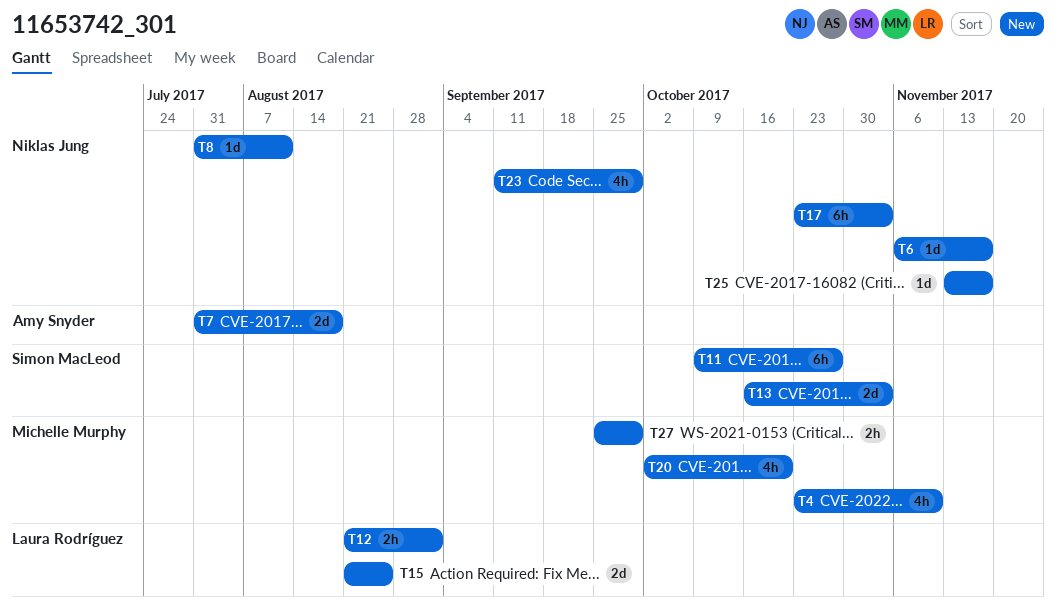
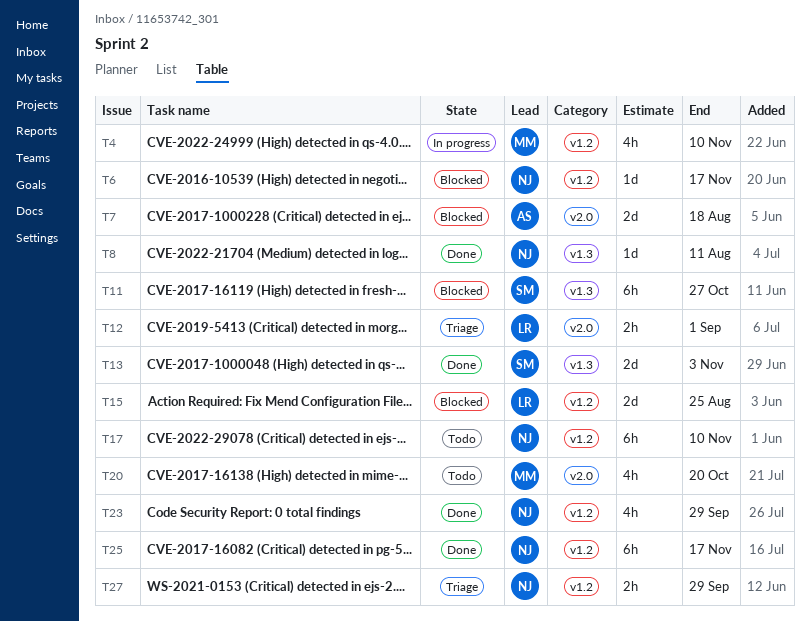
T17, due: Nov 3 -> Nov 10
T25, estimate: 1d -> 6h
T27, owner: Michelle Murphy -> Niklas Jung

